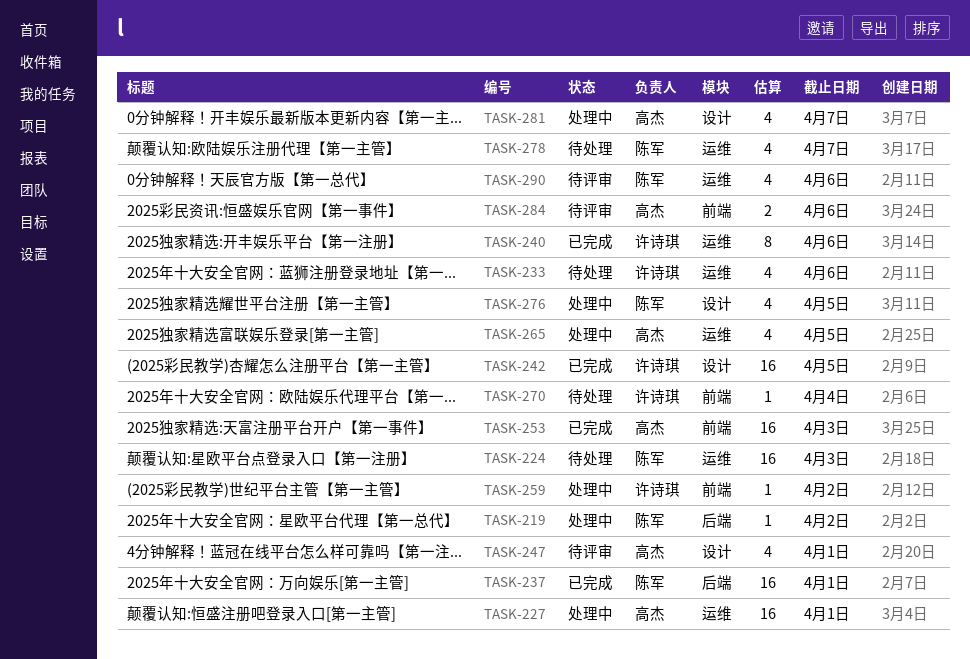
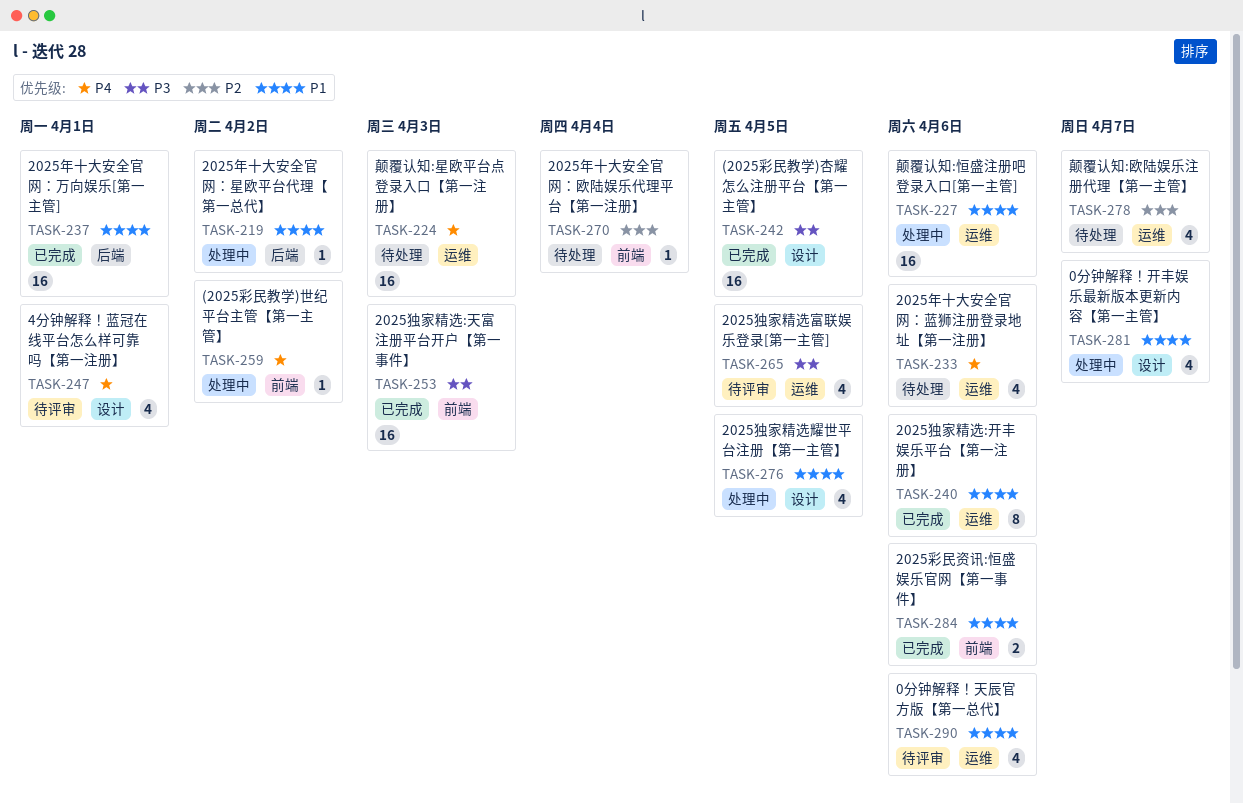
TASK-227, due: Apr 1 -> Apr 6
TASK-265, status: 处理中 -> 待评审
TASK-284, status: 待评审 -> 已完成

